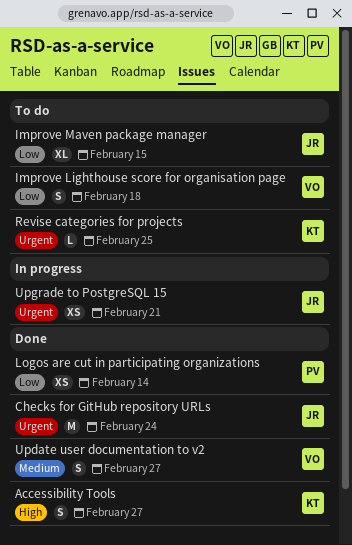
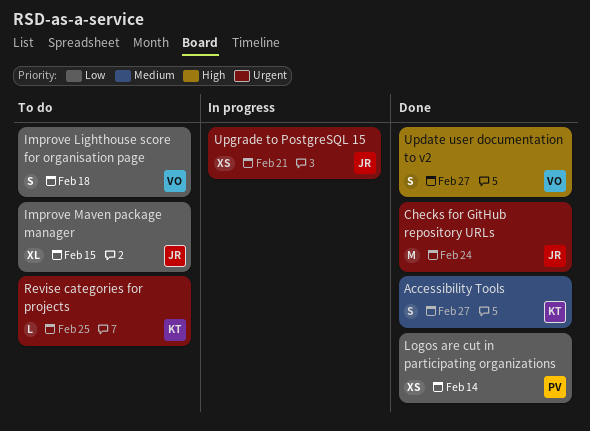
Accessibility Tools, priority: High -> Medium
Update user documentation to v2, priority: Medium -> High

